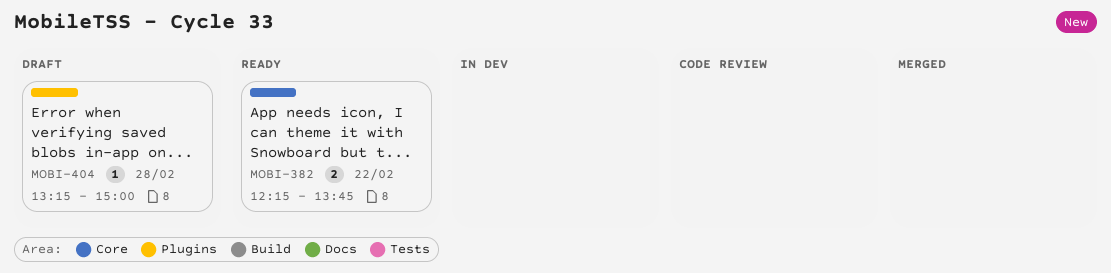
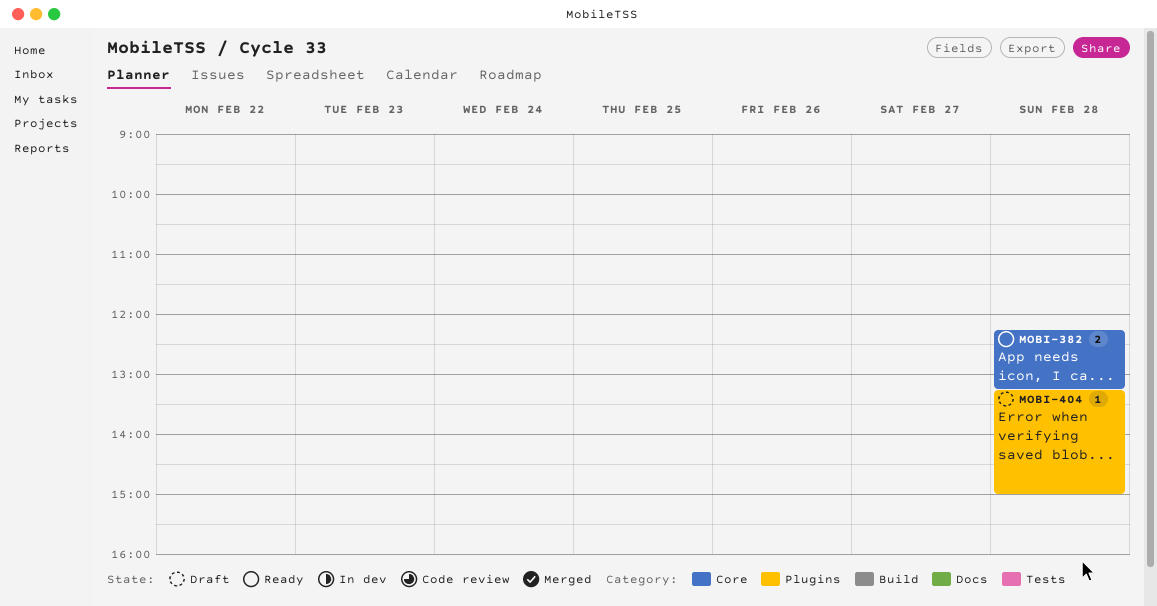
MOBI-382, day: Feb 22 -> Feb 28
MOBI-382, ends: 13:45 -> 13:15

